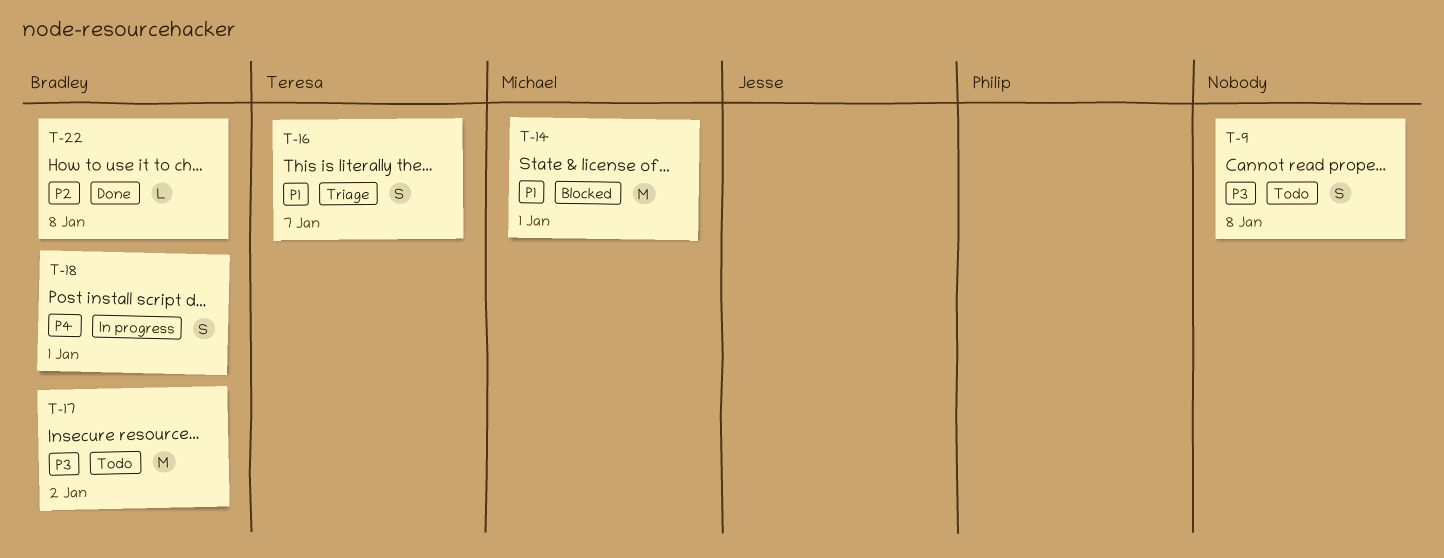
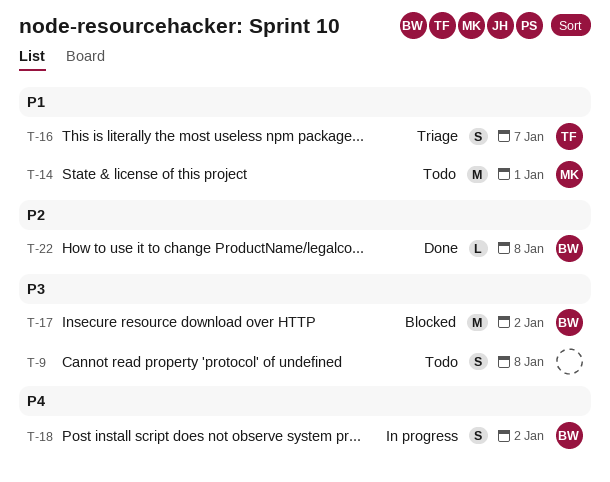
T-14, status: Blocked -> Todo
T-17, status: Todo -> Blocked
T-18, due: Jan 1 -> Jan 2

